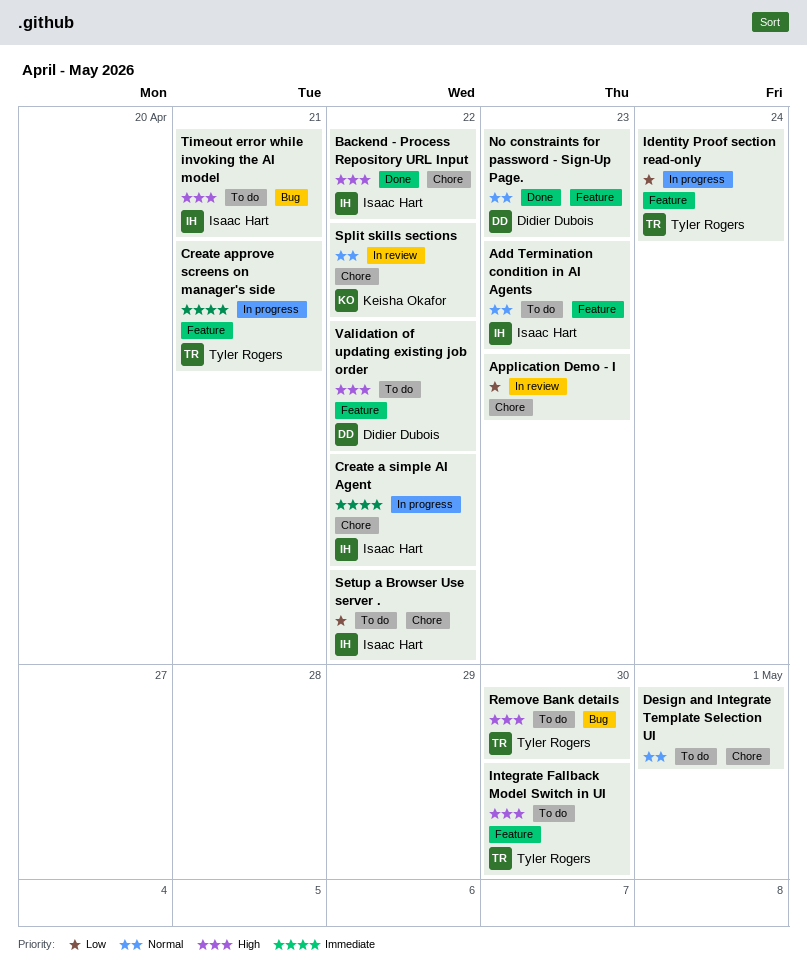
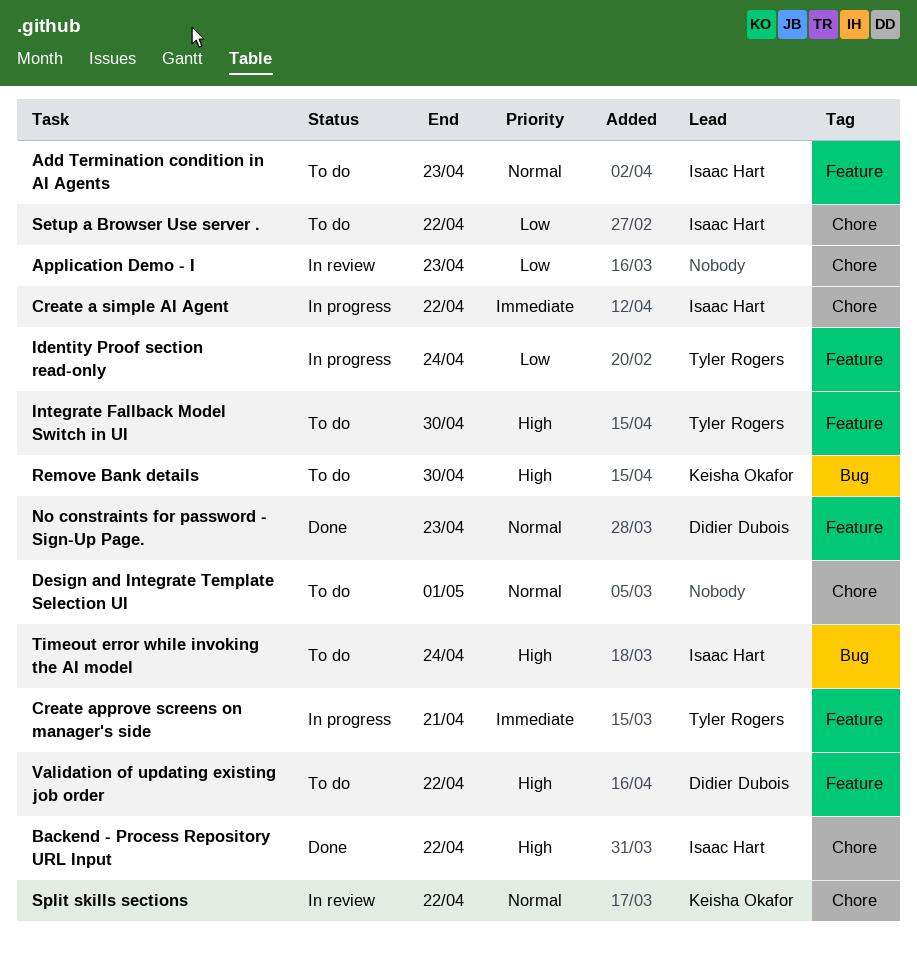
Remove Bank details, owner: Tyler Rogers -> Keisha Okafor
Timeout error while invoking the AI model, due: Apr 21 -> Apr 24

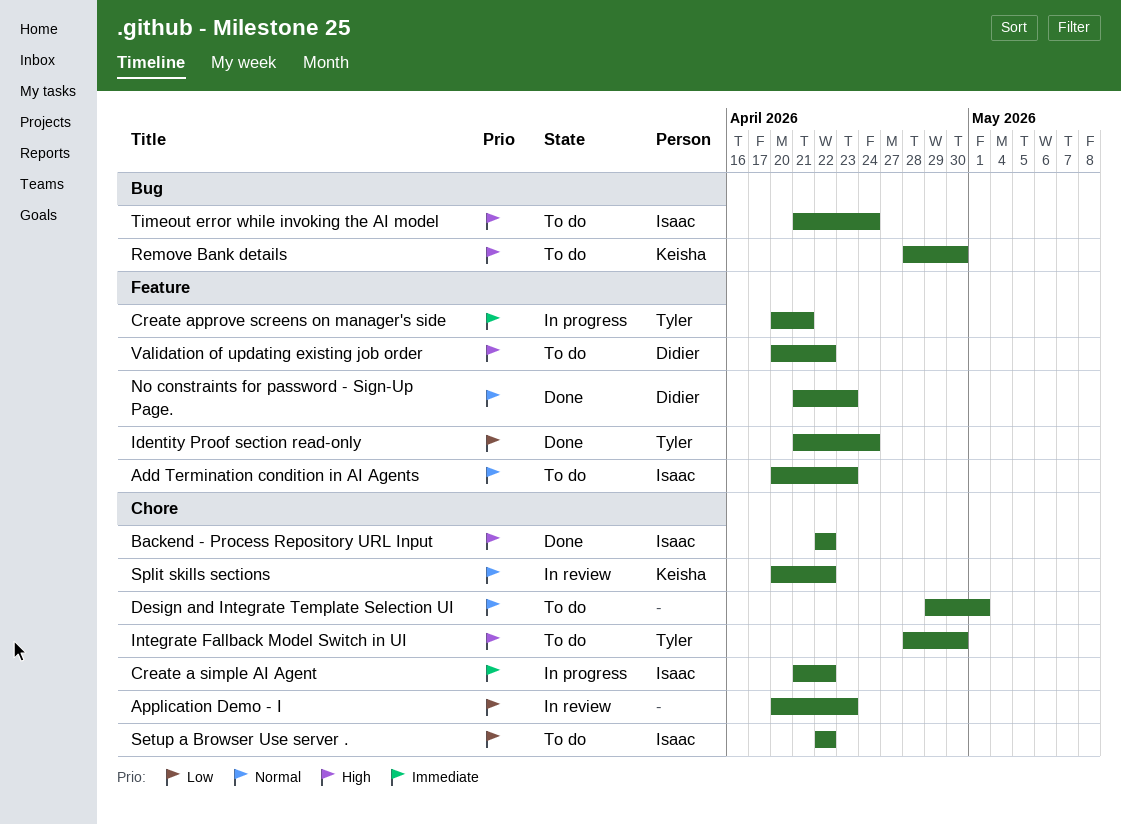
Identity Proof section read-only, status: In progress -> Done
Integrate Fallback Model Switch in UI, label: Feature -> Chore

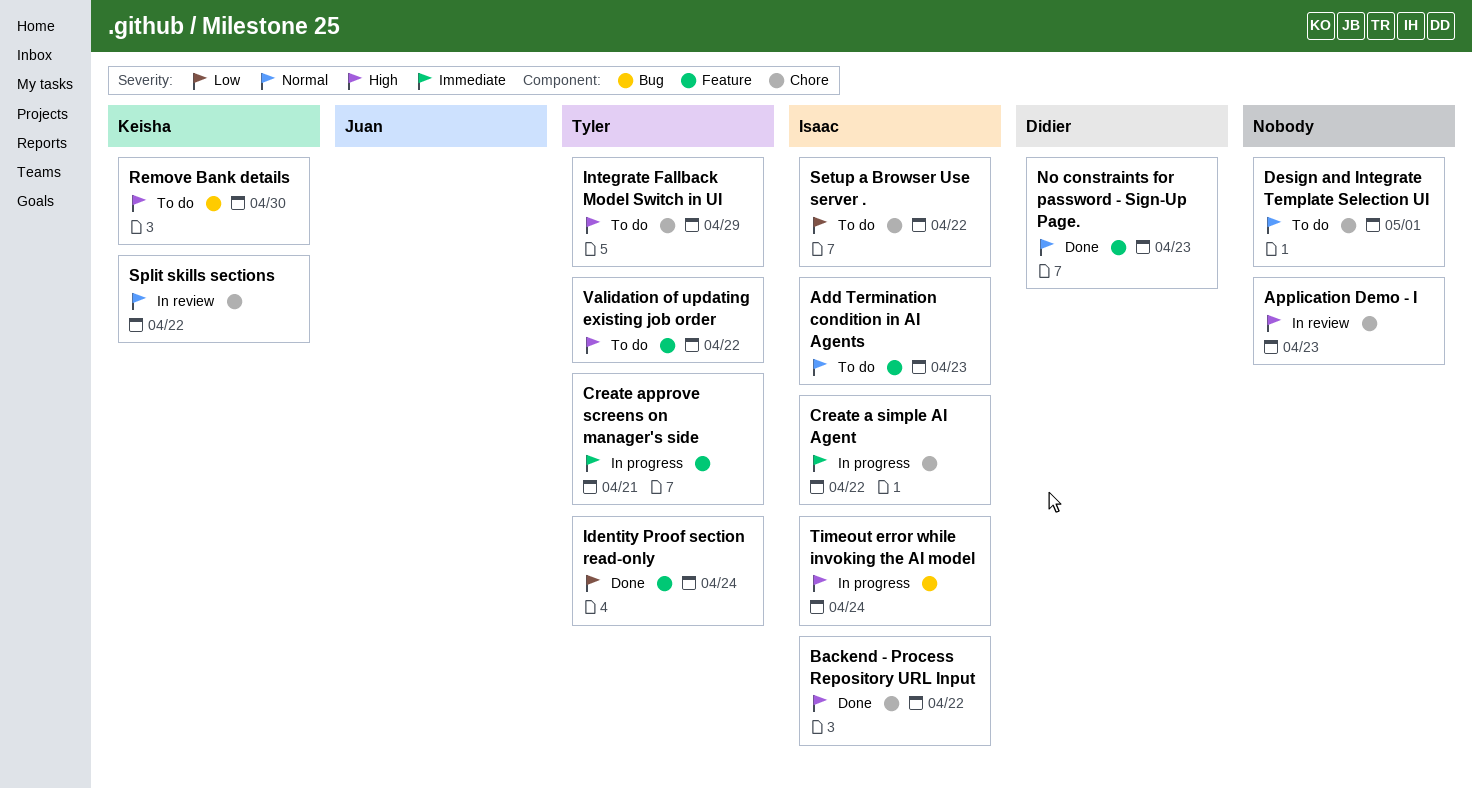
Application Demo - I, priority: Low -> High
Integrate Fallback Model Switch in UI, due: Apr 30 -> Apr 29
Timeout error while invoking the AI model, status: To do -> In progress
Validation of updating existing job order, owner: Didier -> Tyler

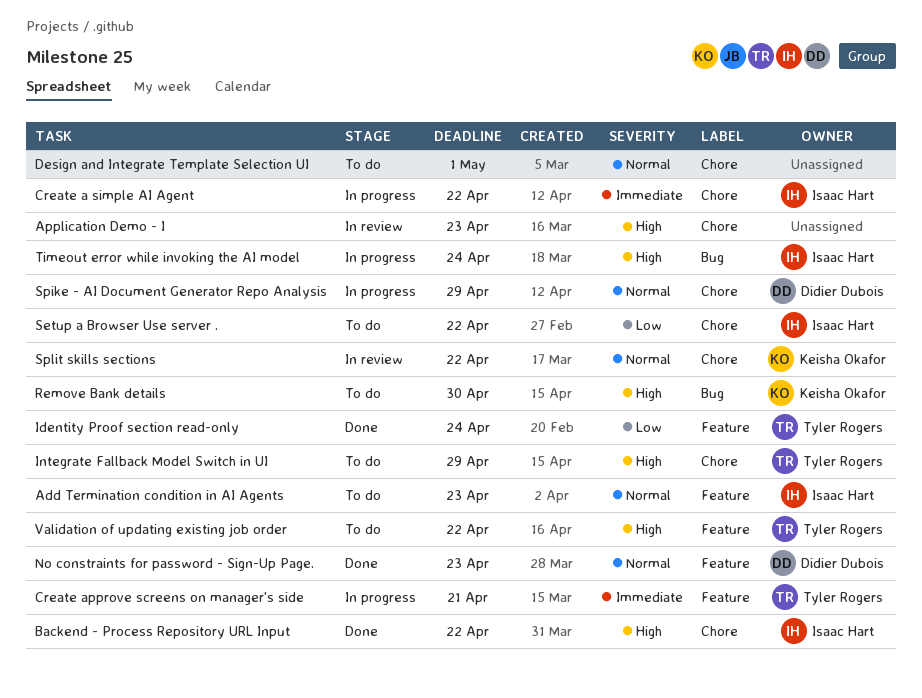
Spike - AI Document Generator Repo Analysis: none -> present

